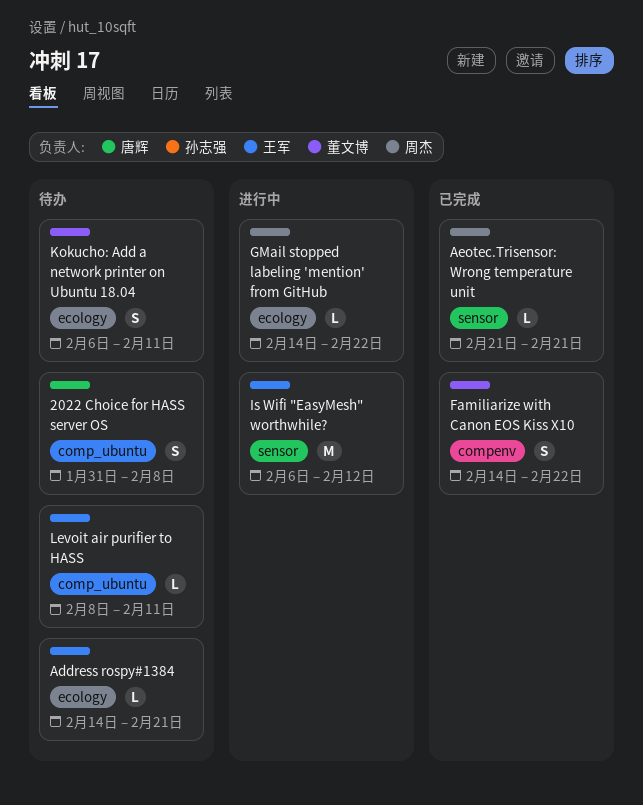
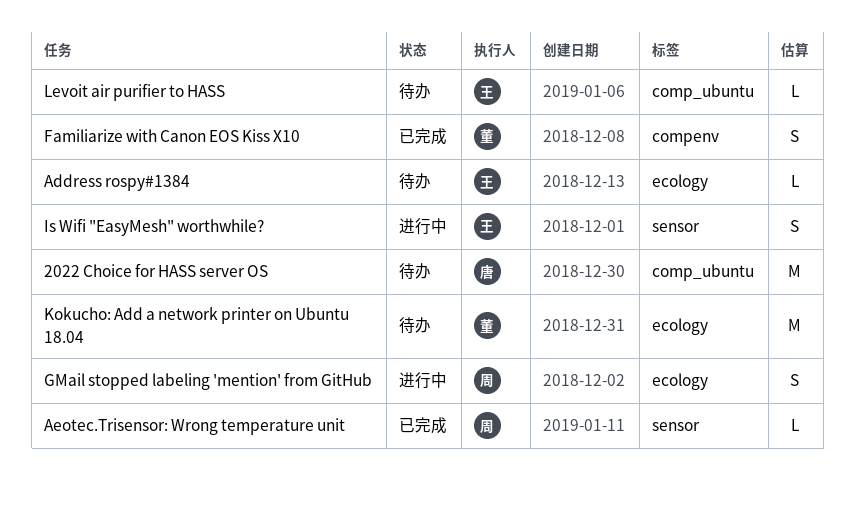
2022 Choice for HASS server OS, estimate: S -> M
GMail stopped labeling 'mention' from GitHub, estimate: L -> S
Is Wifi "EasyMesh" worthwhile?, estimate: M -> S
Kokucho: Add a network printer on Ubuntu 18.04, estimate: S -> M

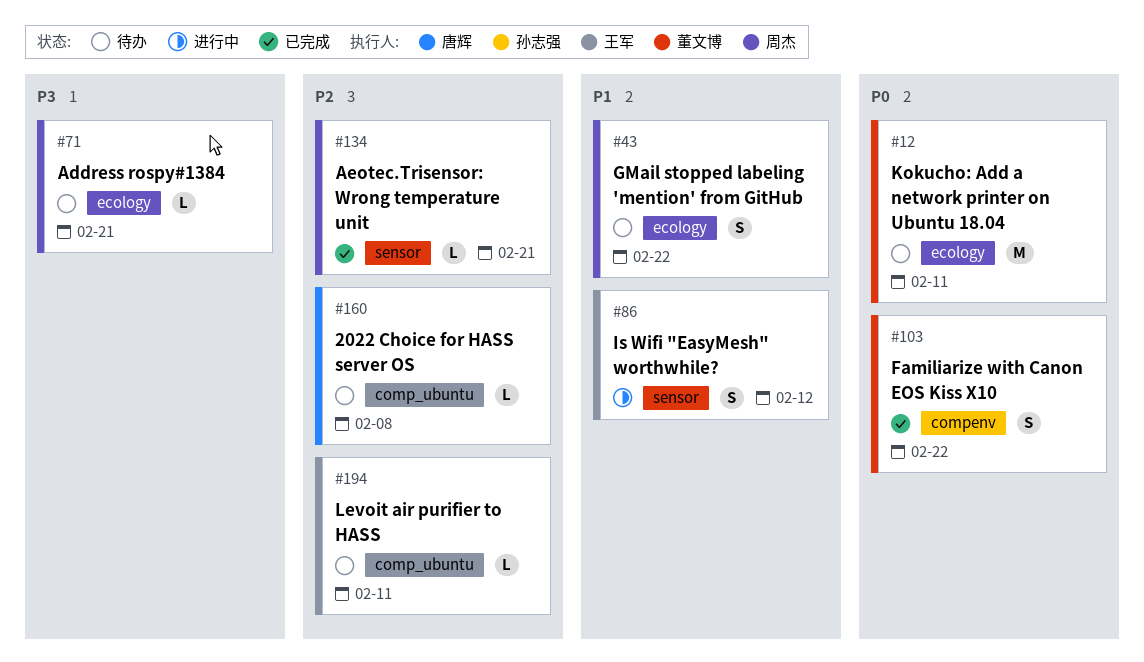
2022 Choice for HASS server OS, estimate: M -> L
Address rospy#1384, owner: 王军 -> 周杰
GMail stopped labeling 'mention' from GitHub, status: 进行中 -> 待办

